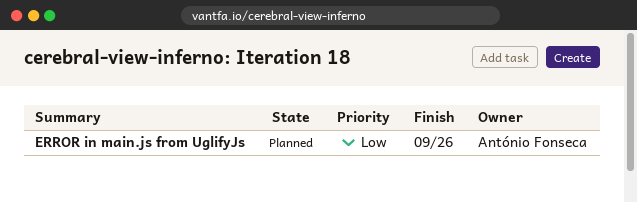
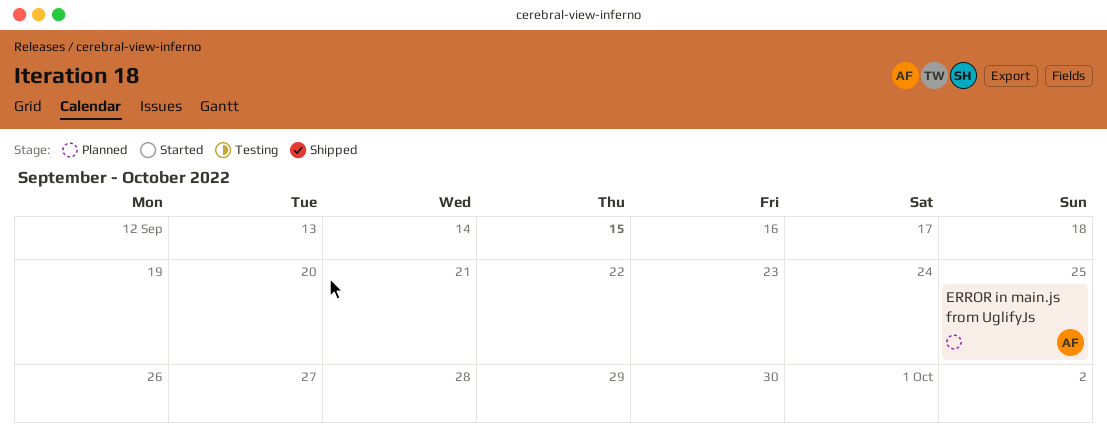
ERROR in main.js from UglifyJs, due: Sep 26 -> Sep 25

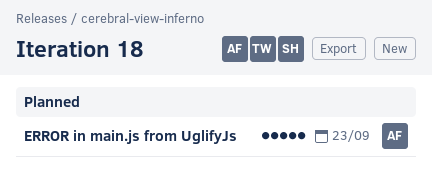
ERROR in main.js from UglifyJs, due: Sep 25 -> Sep 23

